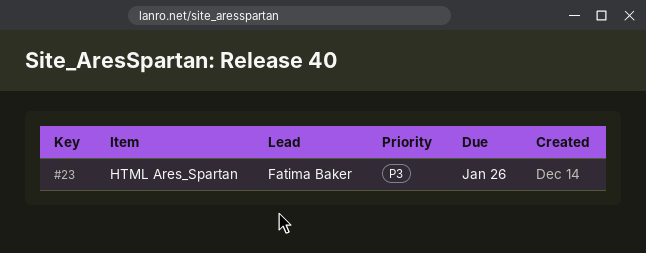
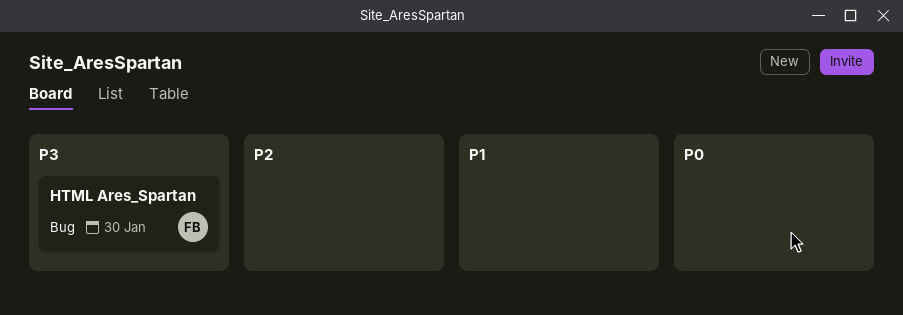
HTML Ares_Spartan, due: Jan 26 -> Jan 30

